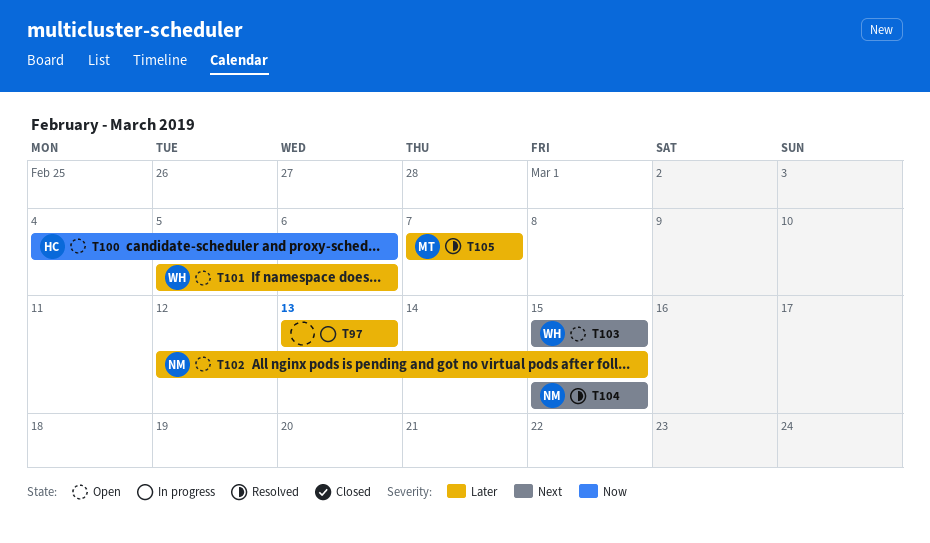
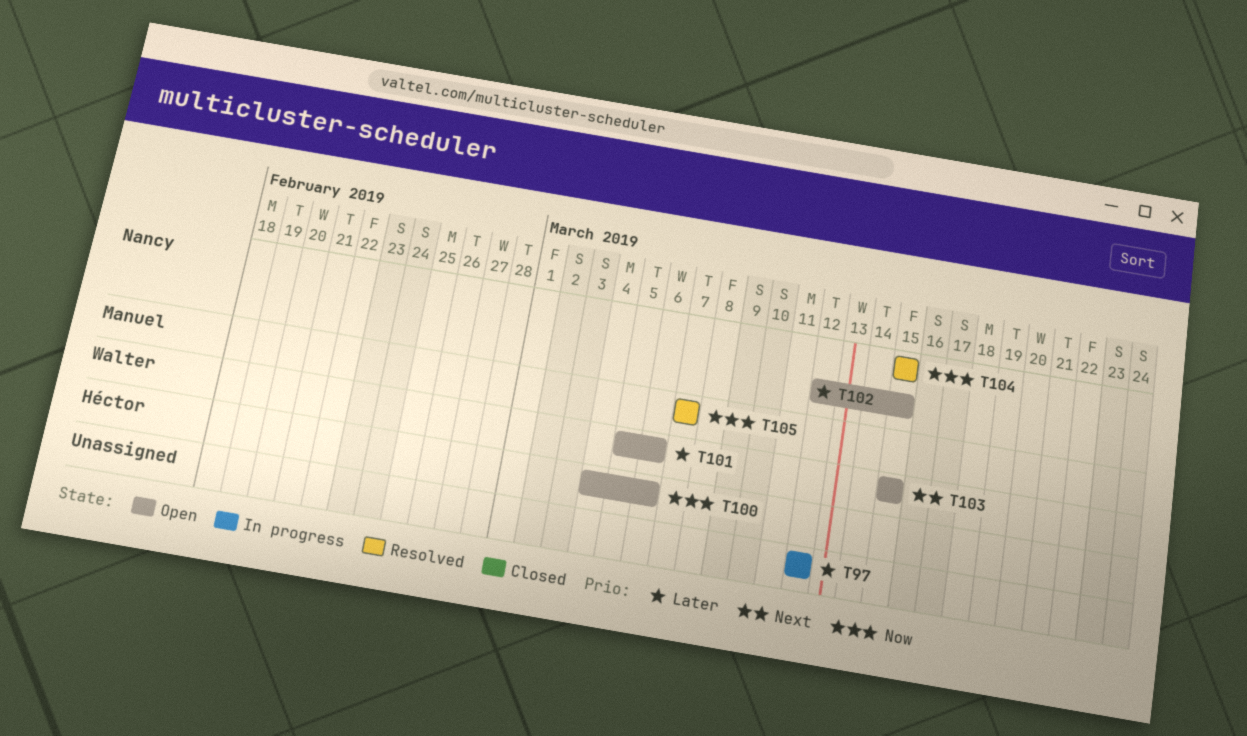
T97, start: Mar 13 -> Mar 12
T97, due: Mar 13 -> Mar 12
T104, priority: Next -> Now
T105, priority: Later -> Now

